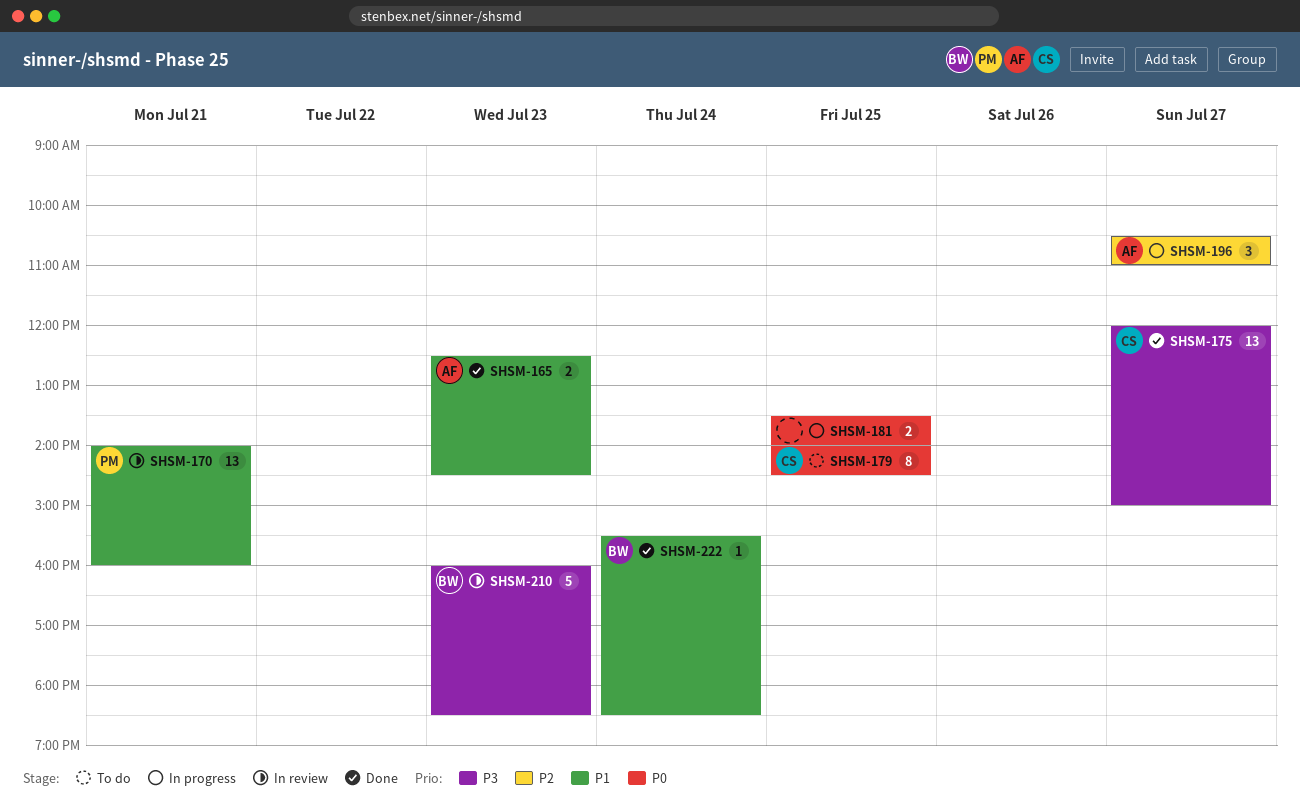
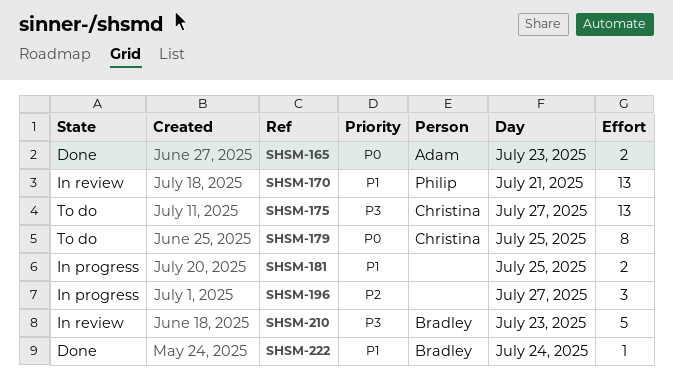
SHSM-165, priority: P1 -> P0
SHSM-175, status: Done -> To do
SHSM-181, priority: P0 -> P1
SHSM-196, owner: Adam -> none

